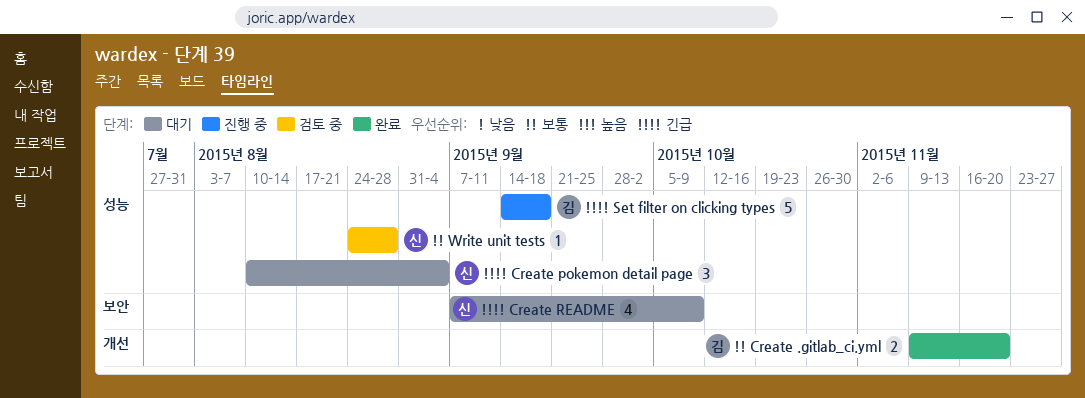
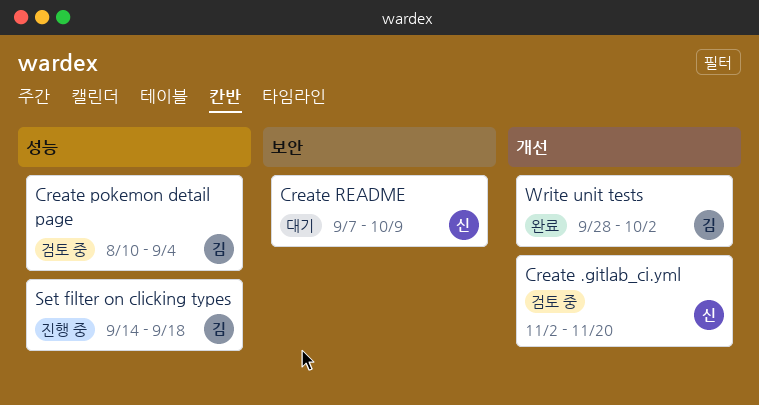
Create .gitlab_ci.yml, status: 완료 -> 검토 중
Create .gitlab_ci.yml, owner: 김 -> 신
Create .gitlab_ci.yml, start: Nov 9 -> Nov 2
Create pokemon detail page, status: 대기 -> 검토 중
Create pokemon detail page, owner: 신 -> 김
Write unit tests, status: 검토 중 -> 완료
Write unit tests, owner: 신 -> 김
Write unit tests, label: 성능 -> 개선
Write unit tests, start: Aug 24 -> Sep 28
Write unit tests, due: Aug 28 -> Oct 2

